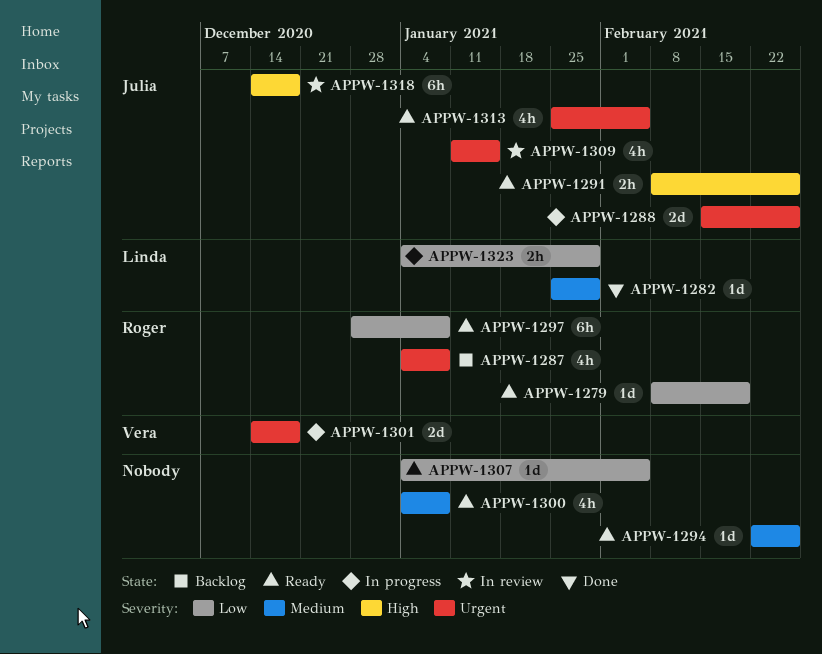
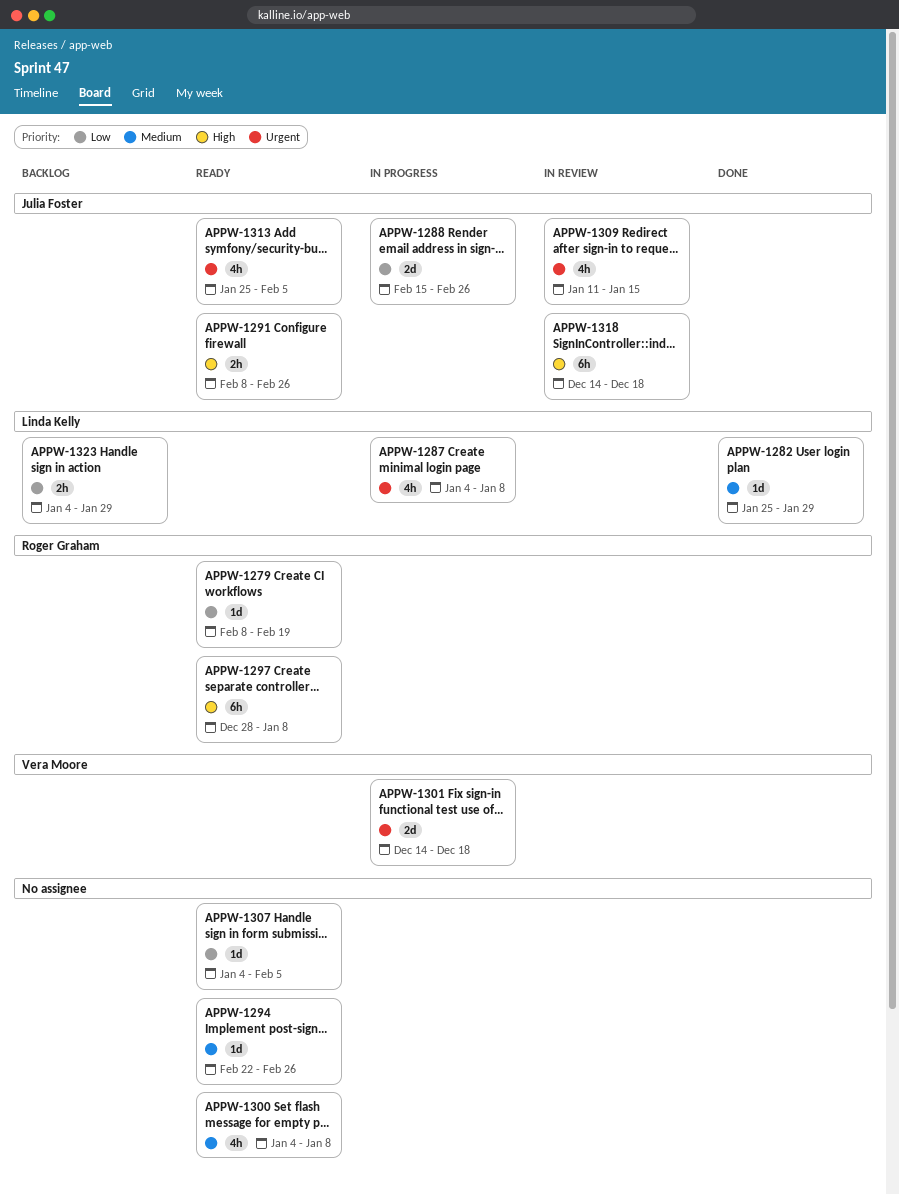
APPW-1287, status: Backlog -> In progress
APPW-1287, owner: Roger Graham -> Linda Kelly
APPW-1288, priority: Urgent -> Low
APPW-1297, priority: Low -> High
APPW-1323, status: In progress -> Backlog

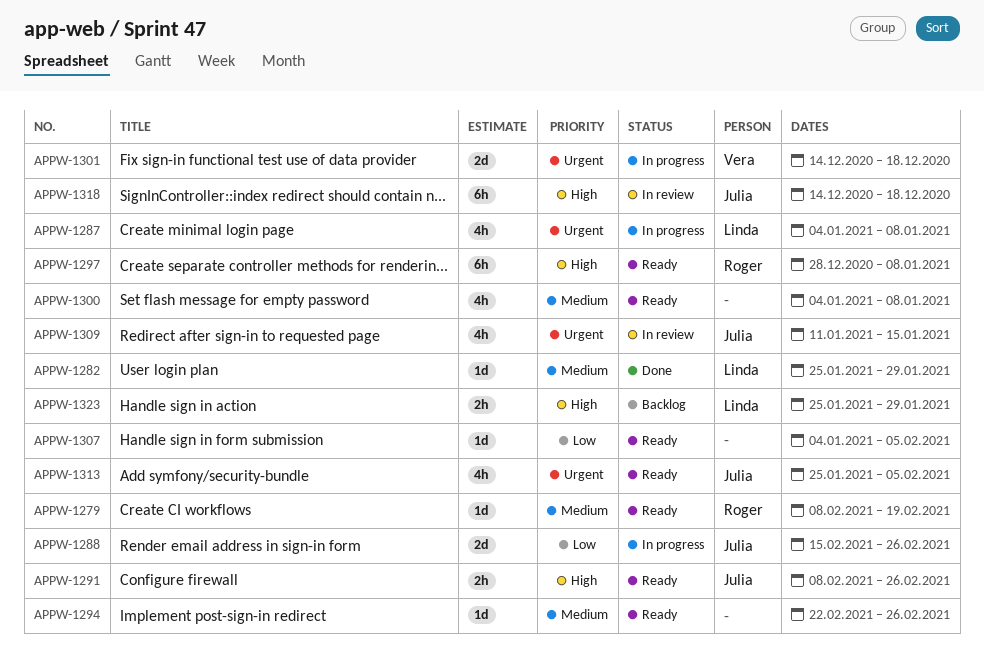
APPW-1279, priority: Low -> Medium
APPW-1323, priority: Low -> High
APPW-1323, start: Jan 4 -> Jan 25

